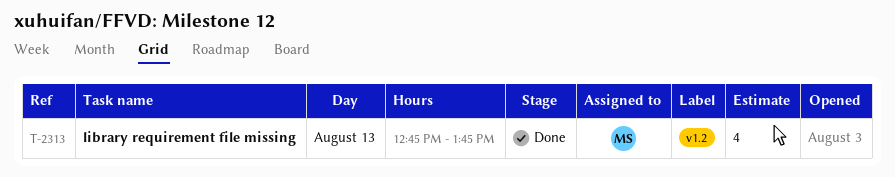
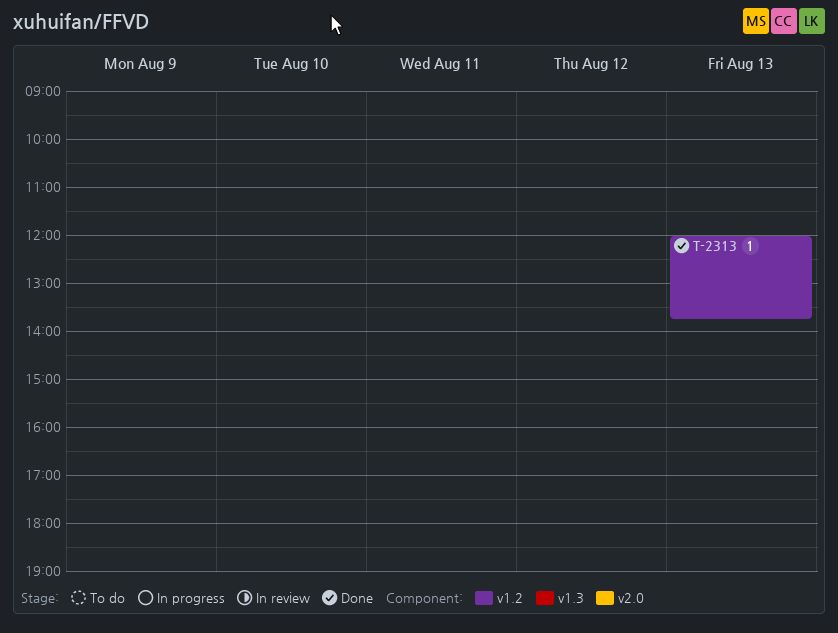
T-2313, estimate: 4 -> 1
T-2313, begins: 12:45 -> 12:00

